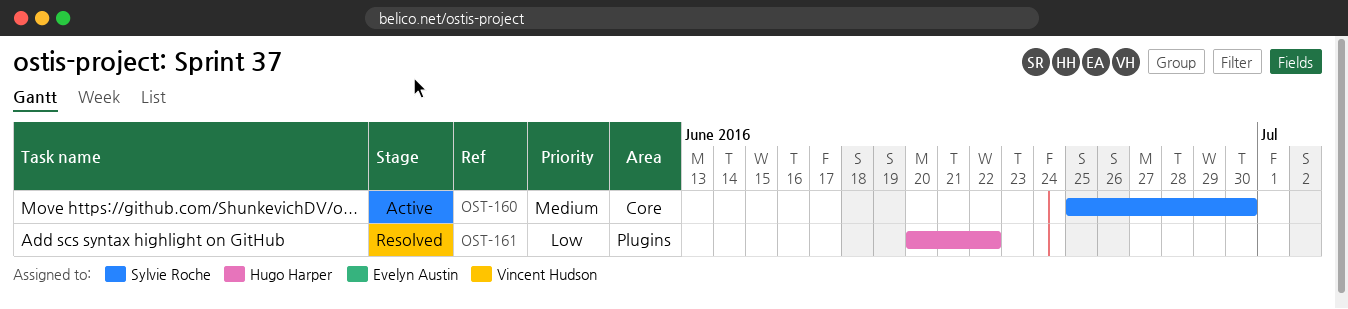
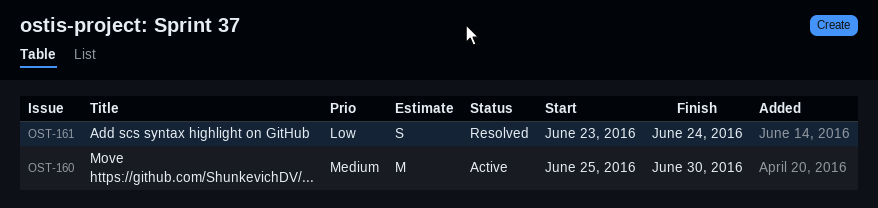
OST-161, start: Jun 20 -> Jun 23
OST-161, due: Jun 22 -> Jun 24

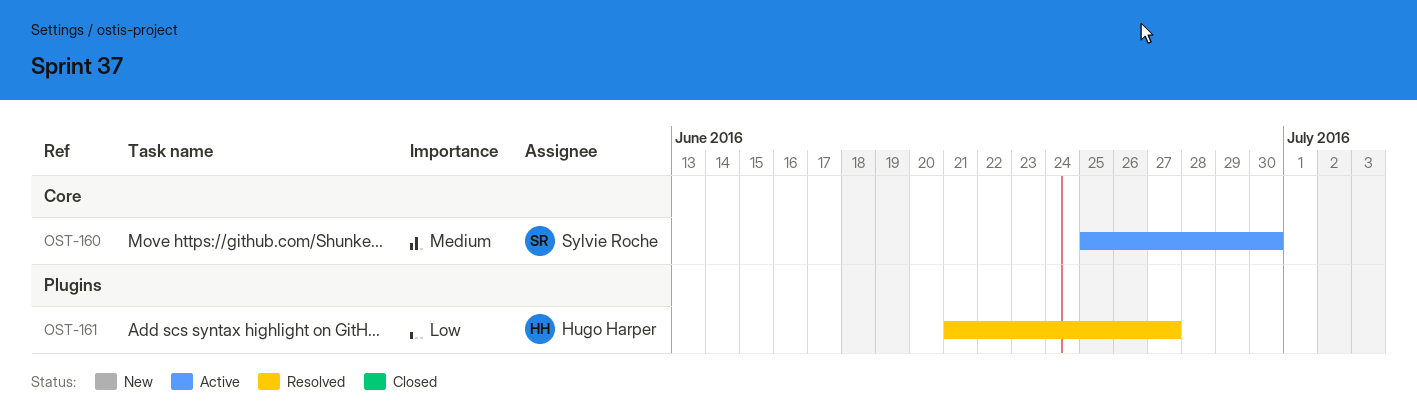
OST-161, start: Jun 23 -> Jun 21
OST-161, due: Jun 24 -> Jun 27

